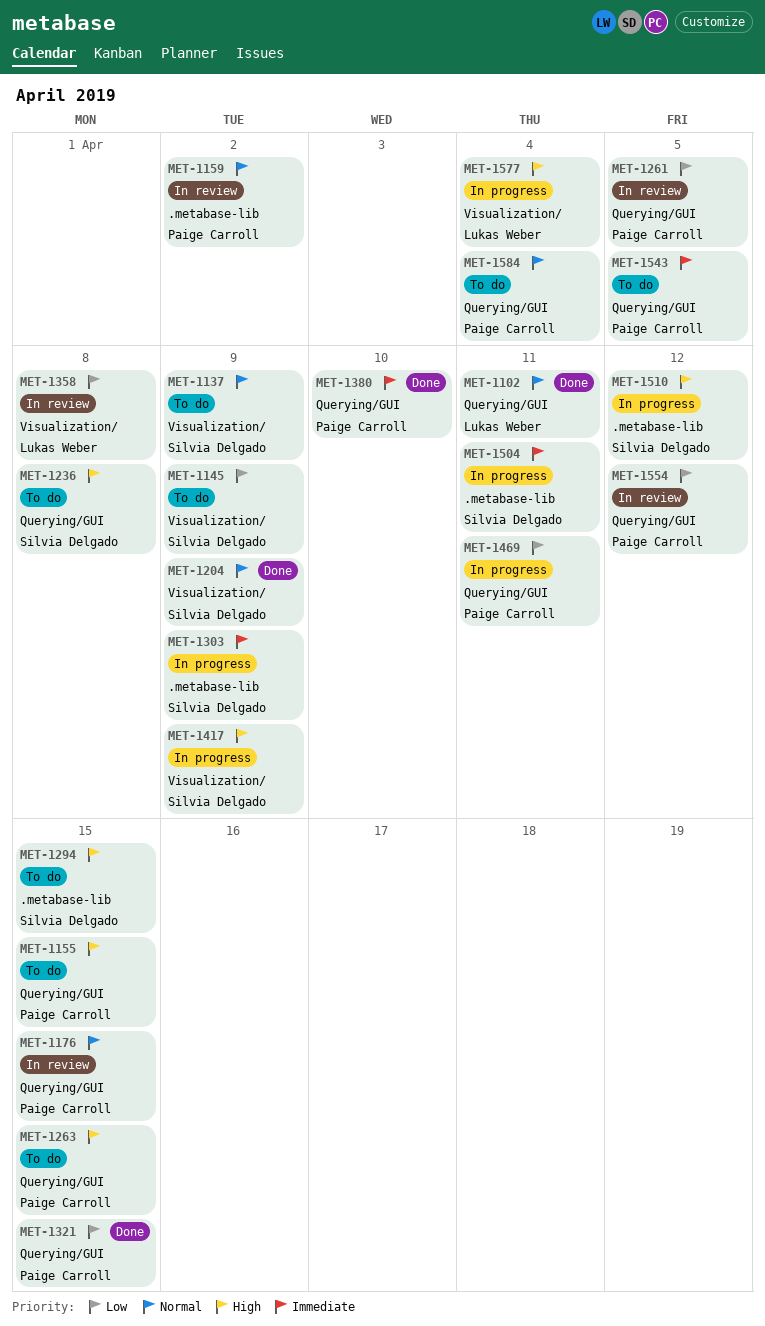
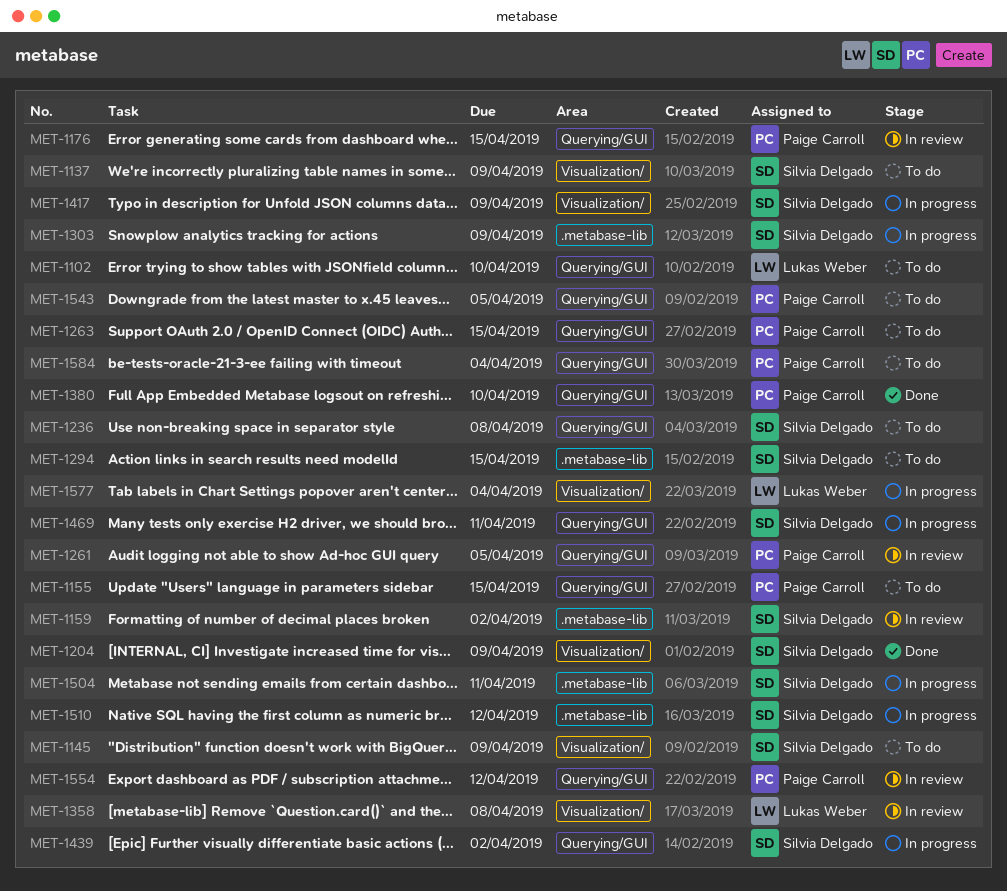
MET-1102, status: Done -> To do
MET-1102, due: Apr 11 -> Apr 10
MET-1159, owner: Paige Carroll -> Silvia Delgado
MET-1321: present -> none
MET-1439: none -> present
MET-1469, owner: Paige Carroll -> Silvia Delgado

